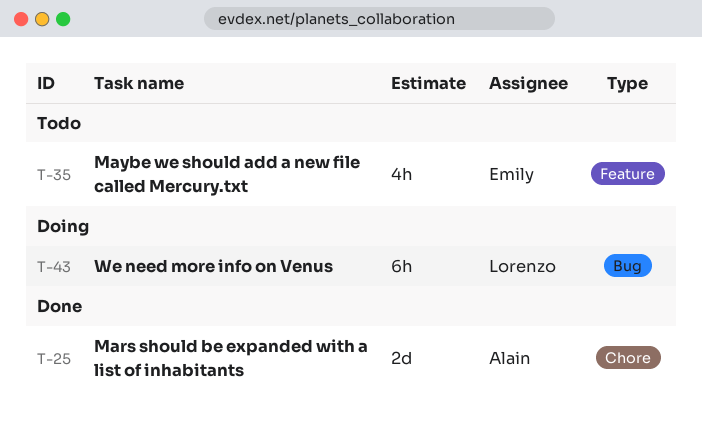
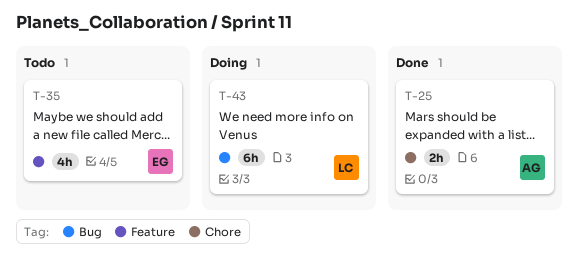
T-25, estimate: 2d -> 2h

